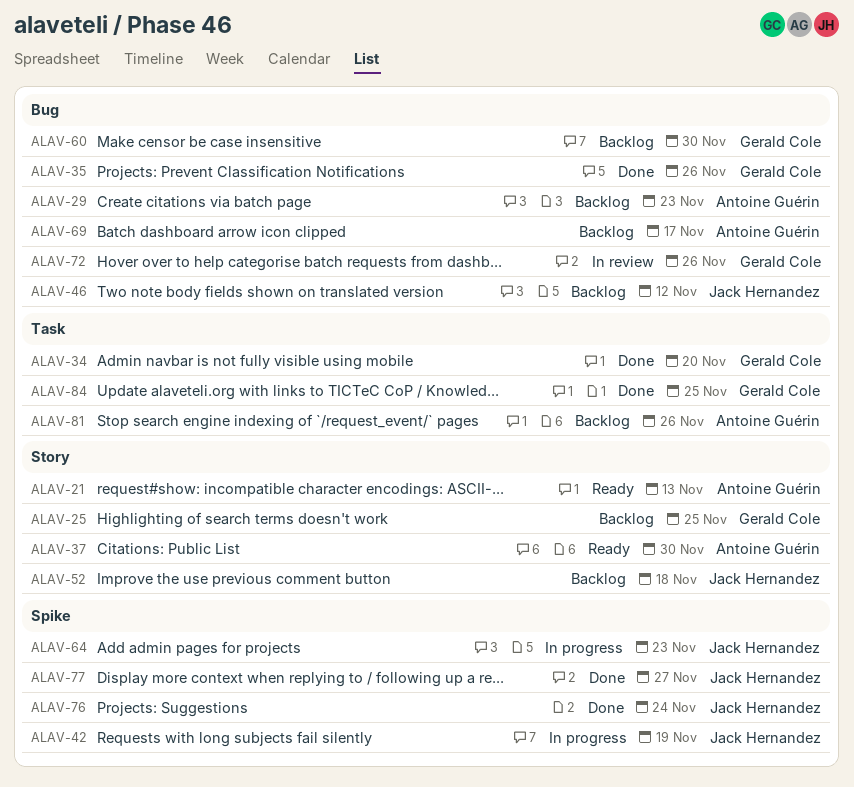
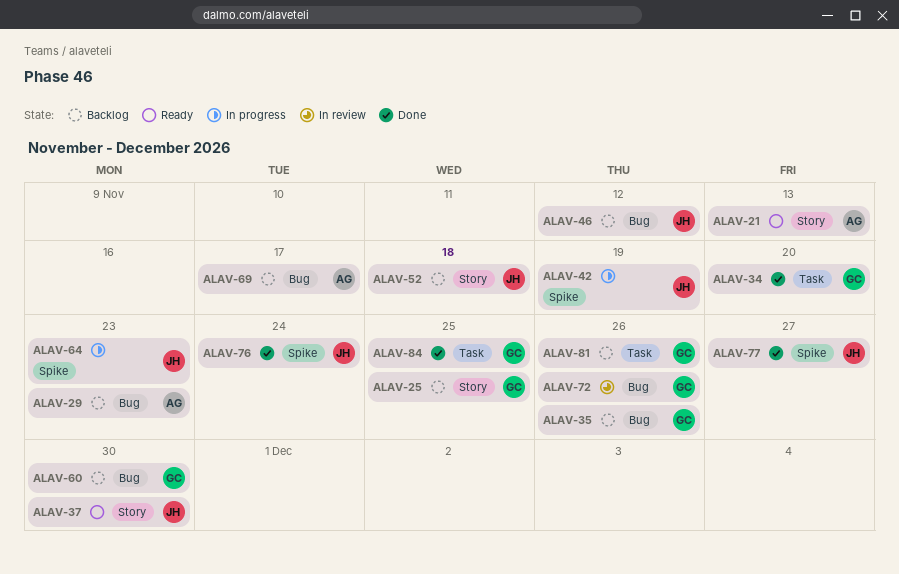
ALAV-35, status: Done -> Backlog
ALAV-37, owner: Antoine Guérin -> Jack Hernandez
ALAV-81, owner: Antoine Guérin -> Gerald Cole

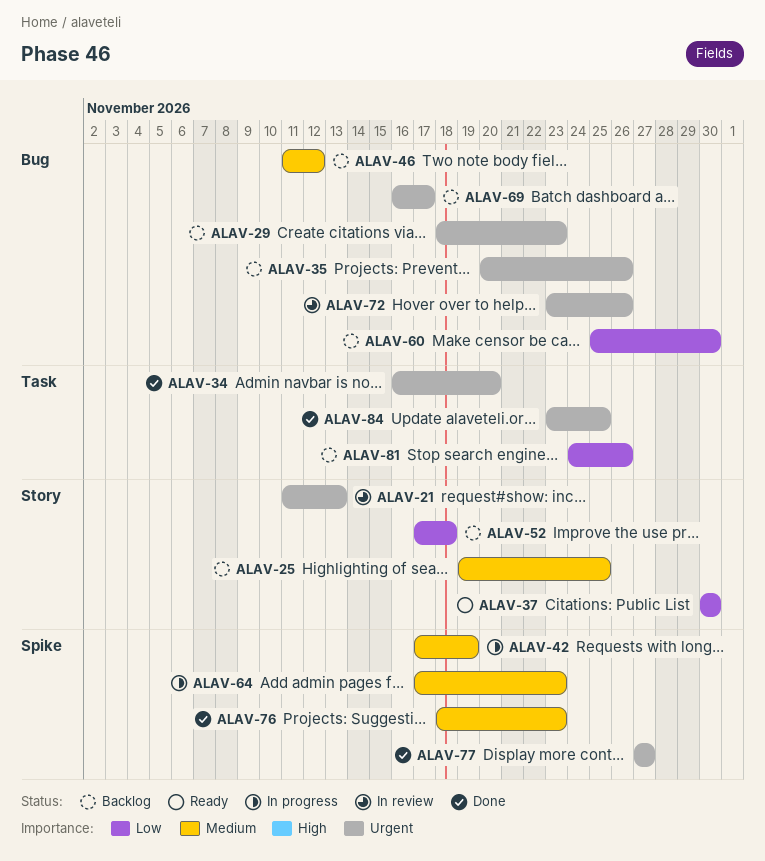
ALAV-21, status: Ready -> In review
ALAV-76, due: Nov 24 -> Nov 23

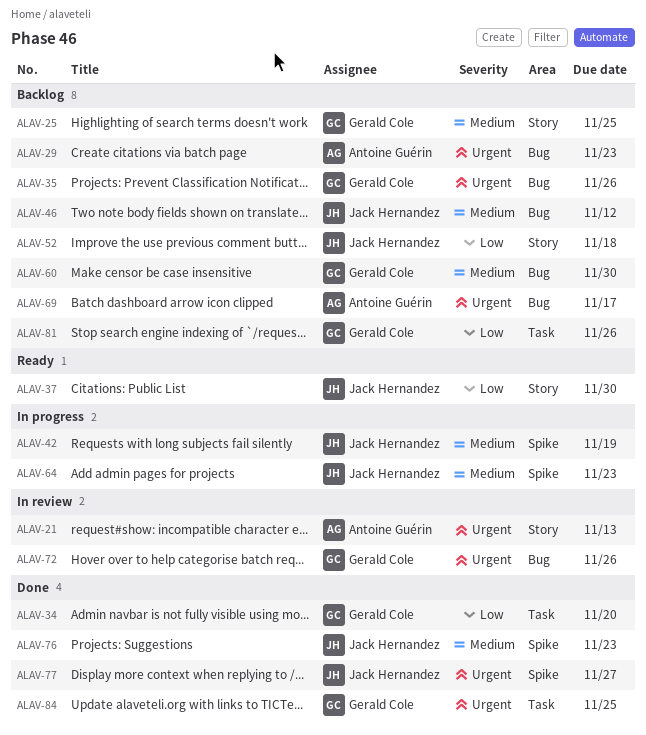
ALAV-34, priority: Urgent -> Low
ALAV-60, priority: Low -> Medium

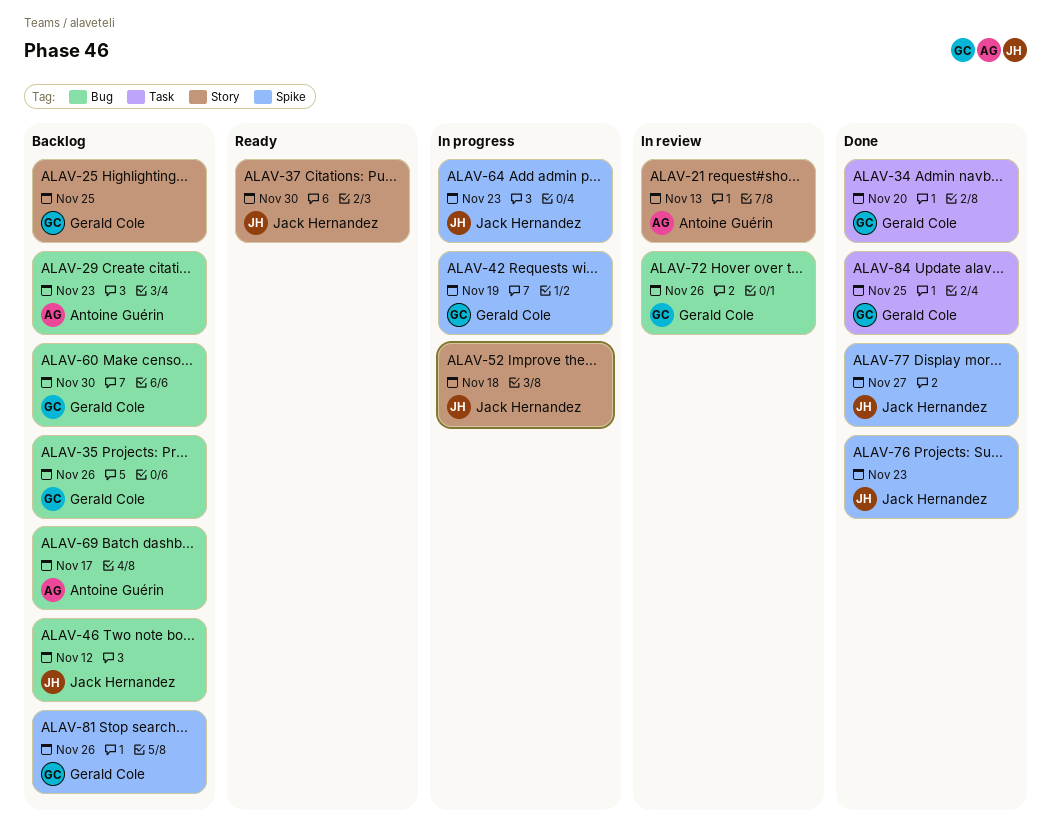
ALAV-42, owner: Jack Hernandez -> Gerald Cole
ALAV-52, status: Backlog -> In progress
ALAV-81, label: Task -> Spike

